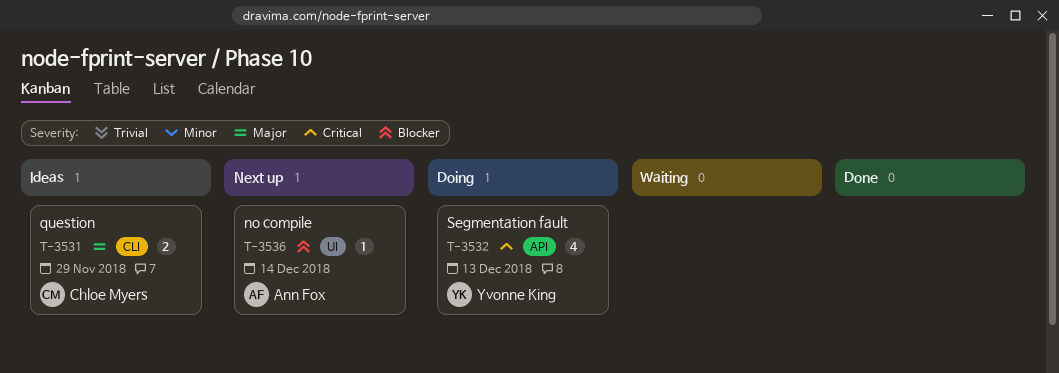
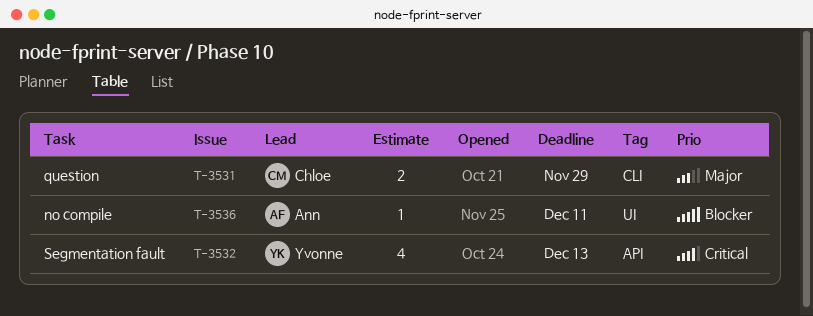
T-3536, due: Dec 14 -> Dec 11

